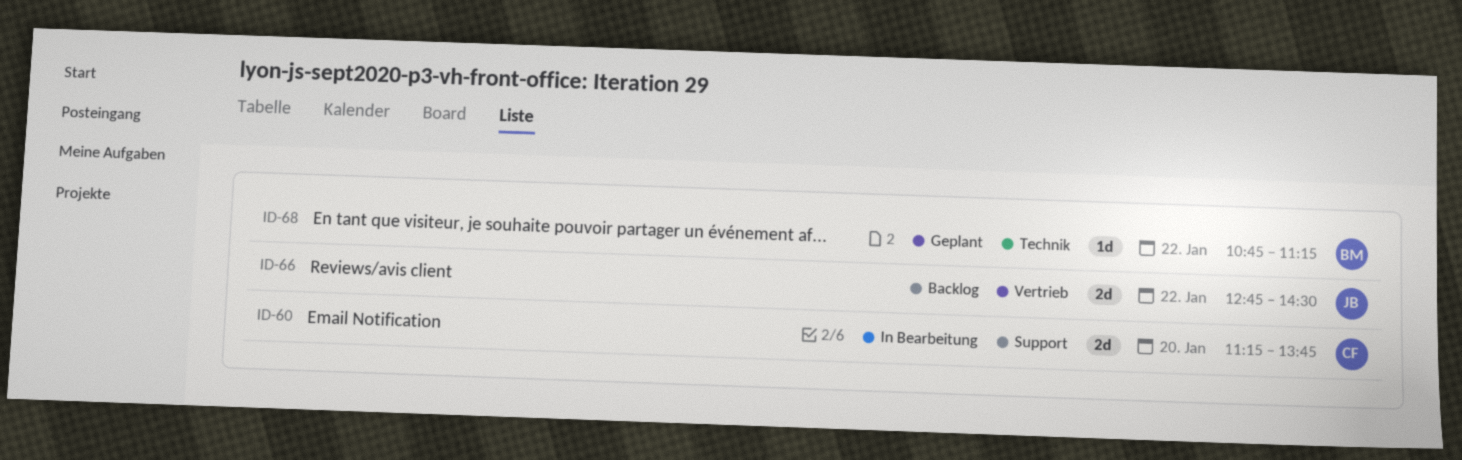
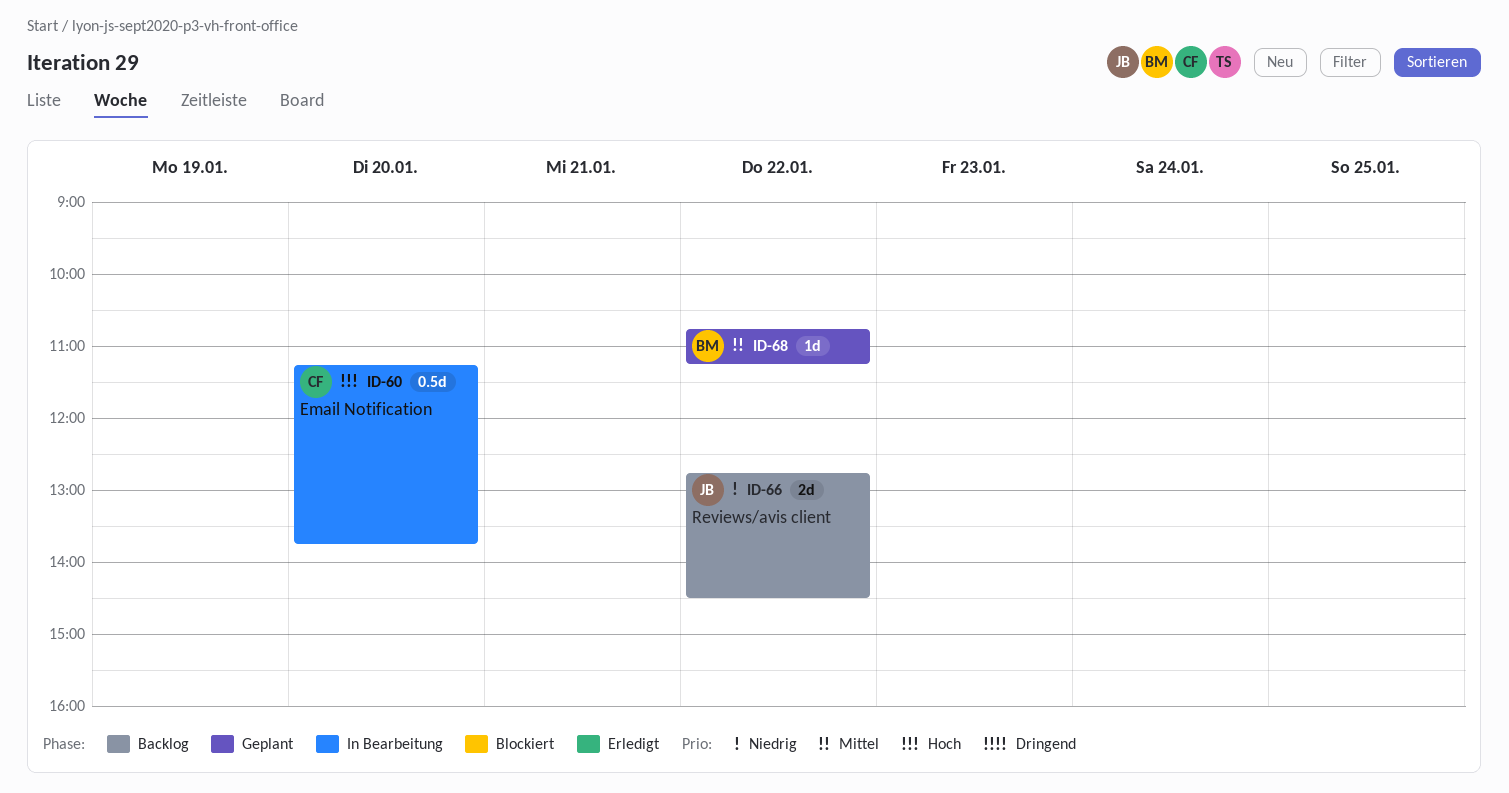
ID-60, estimate: 2d -> 0.5d

